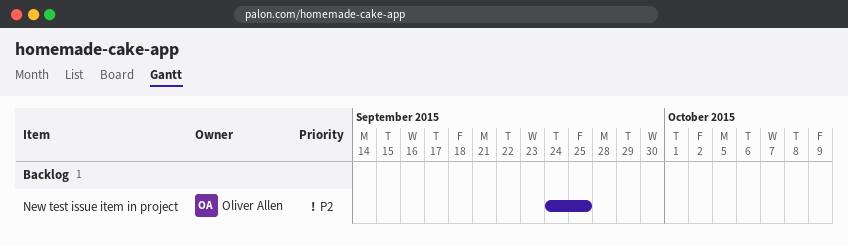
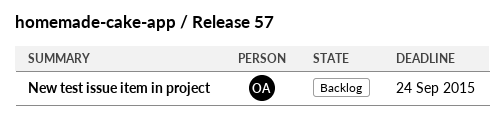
New test issue item in project, due: Sep 25 -> Sep 24

